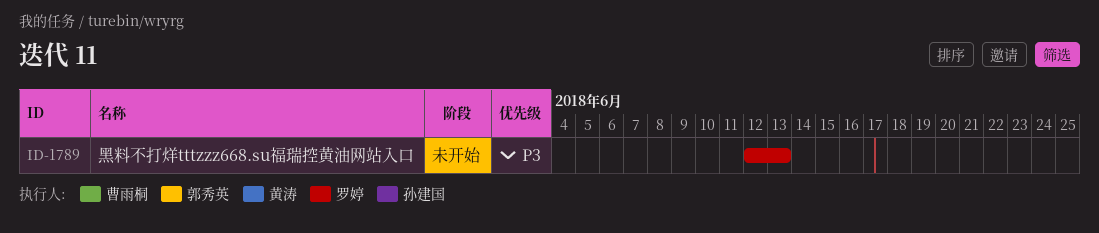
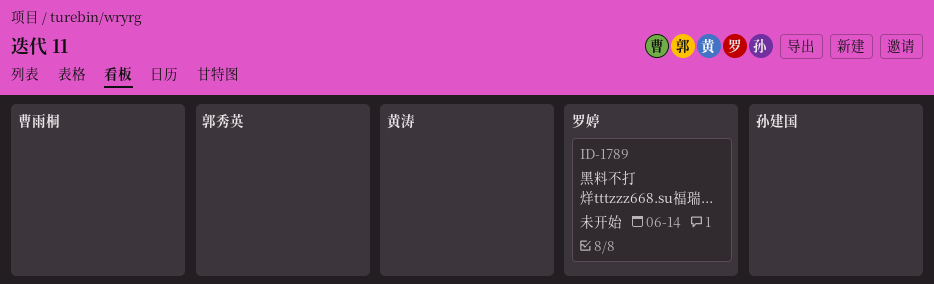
ID-1789, due: Jun 13 -> Jun 14

